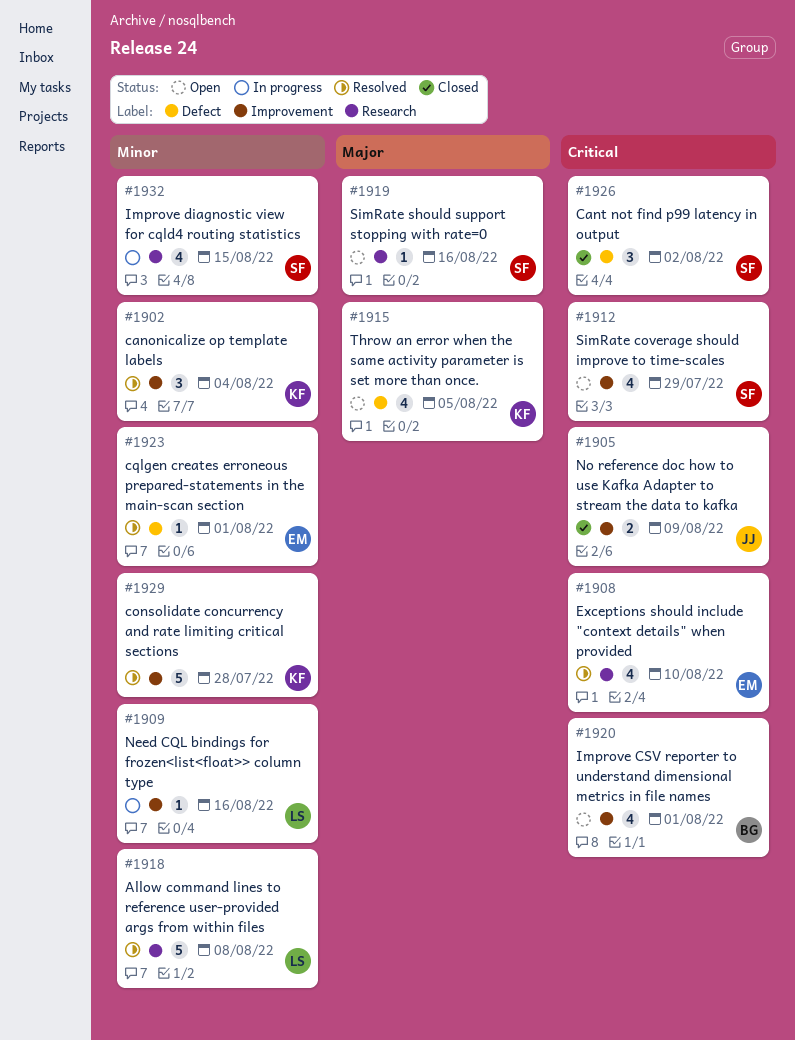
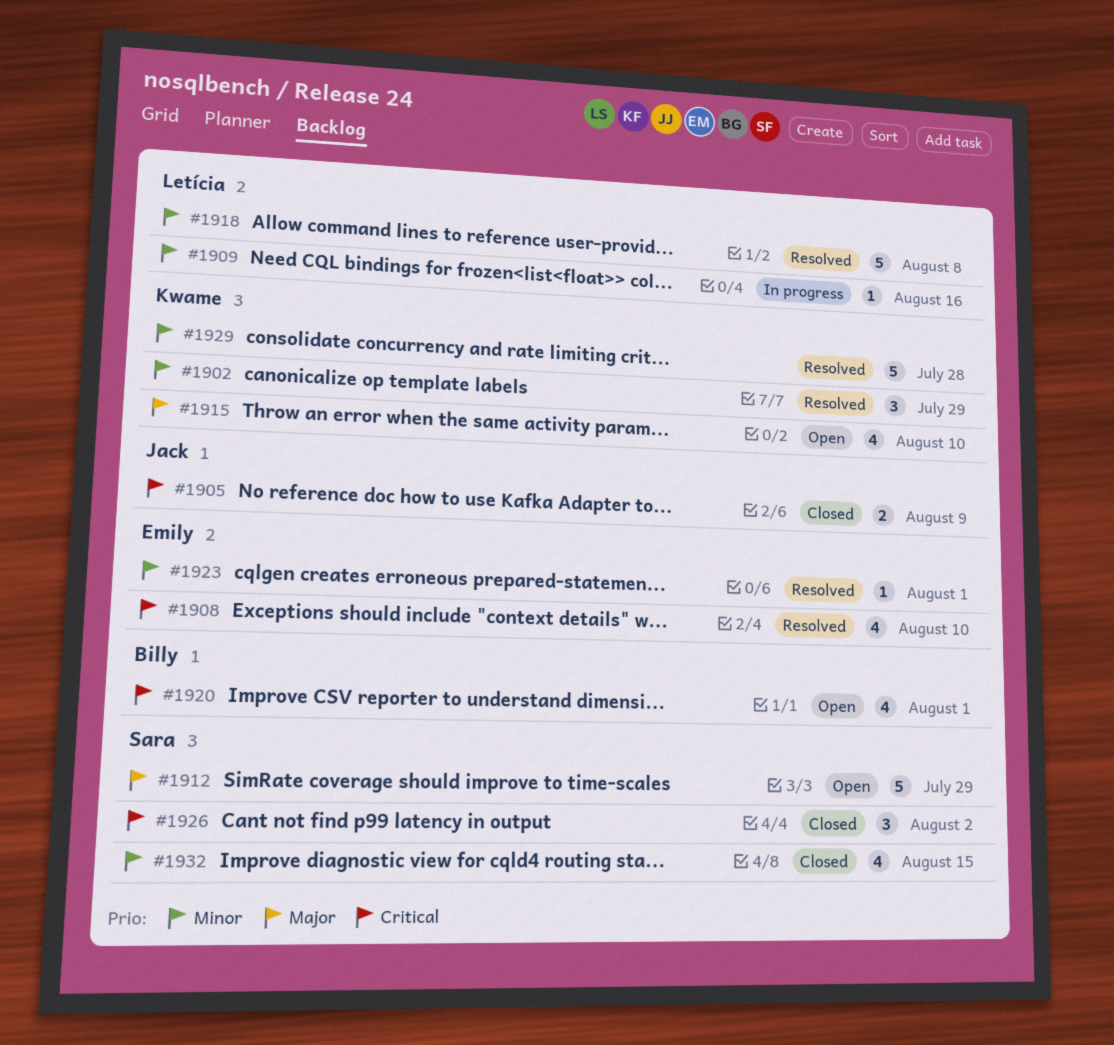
#1902, due: Aug 4 -> Jul 29
#1912, priority: Critical -> Major
#1912, estimate: 4 -> 5
#1915, due: Aug 5 -> Aug 10
#1919: present -> none
#1932, status: In progress -> Closed

